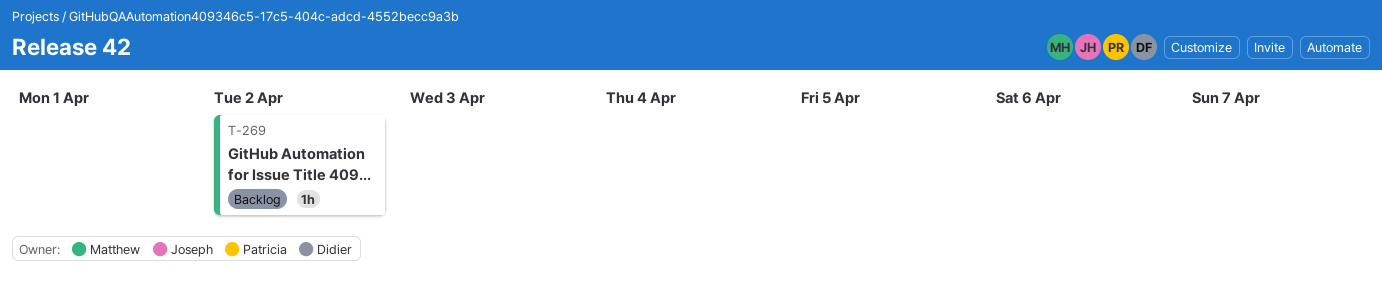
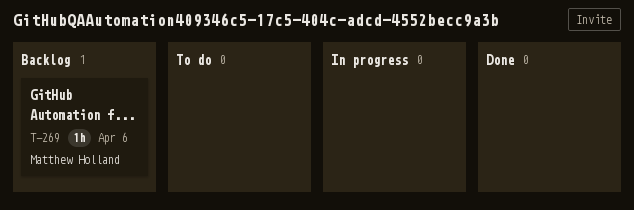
T-269, due: Apr 2 -> Apr 6

